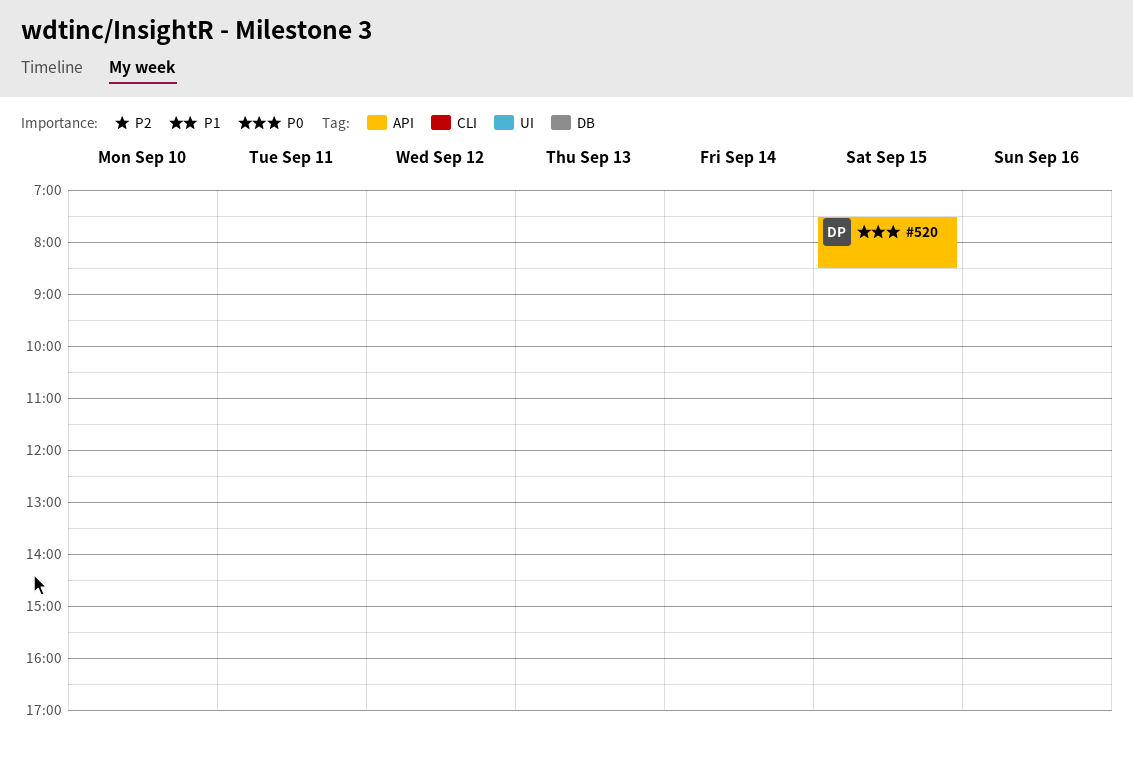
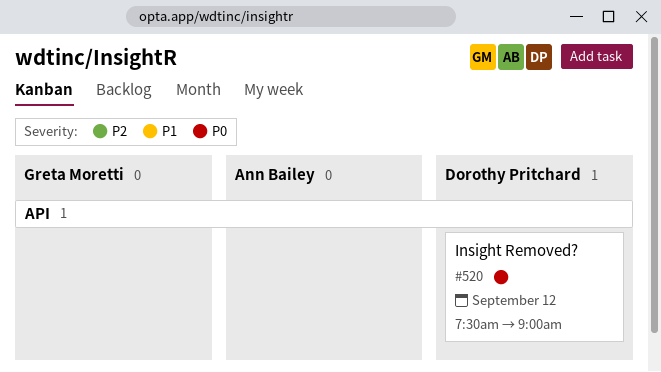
#520, day: Sep 15 -> Sep 12
#520, ends: 08:30 -> 09:00

